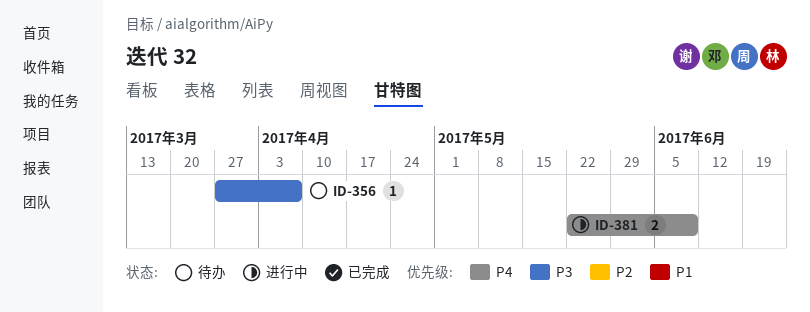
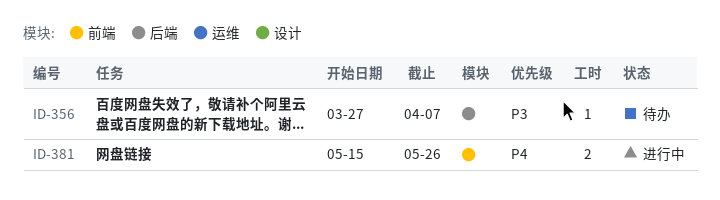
ID-381, start: May 22 -> May 15
ID-381, due: Jun 9 -> May 26

